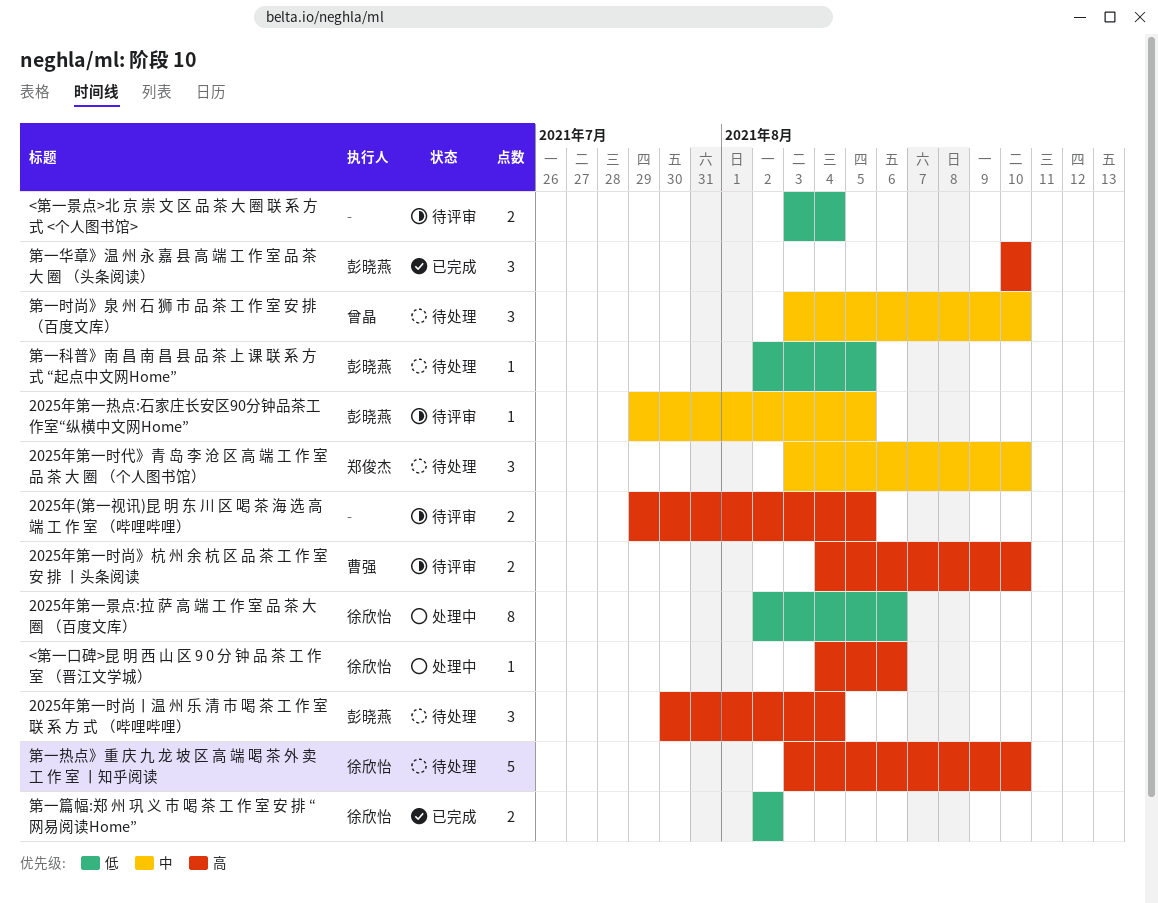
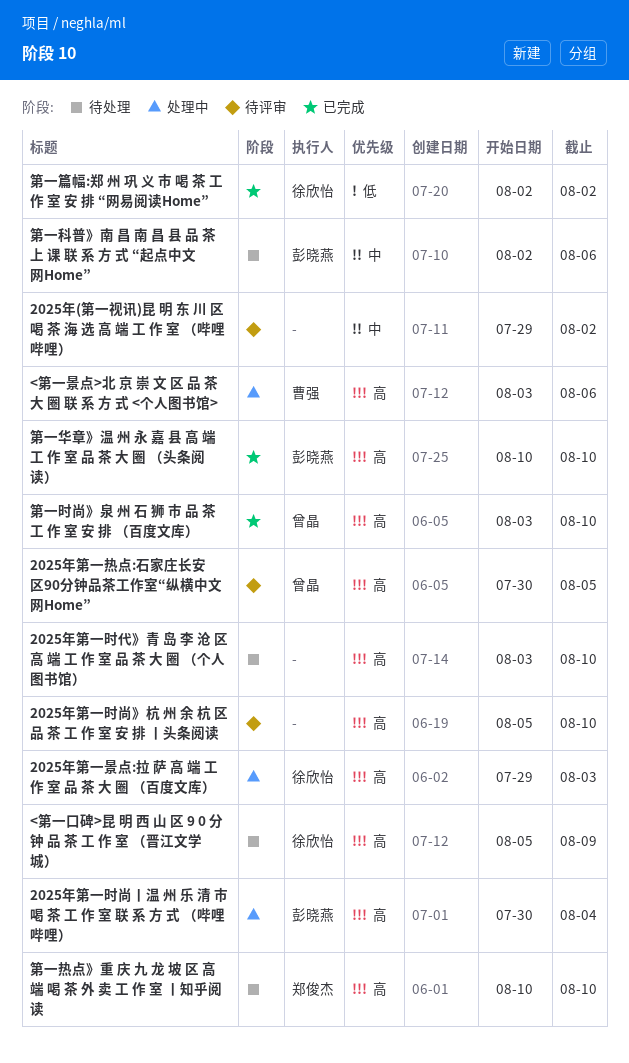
2025年(第一视讯)昆 明 东 川 区 喝 茶 海 选 高 端 工 作 室 （哔哩哔哩）, priority: 高 -> 中
2025年(第一视讯)昆 明 东 川 区 喝 茶 海 选 高 端 工 作 室 （哔哩哔哩）, due: Aug 5 -> Aug 2
2025年第一时代》青 岛 李 沧 区 高 端 工 作 室 品 茶 大 圈 （个人图书馆）, owner: 郑俊杰 -> none
2025年第一时代》青 岛 李 沧 区 高 端 工 作 室 品 茶 大 圈 （个人图书馆）, priority: 中 -> 高
2025年第一时尚》杭 州 余 杭 区 品 茶 工 作 室 安 排 丨头条阅读, owner: 曹强 -> none
2025年第一时尚》杭 州 余 杭 区 品 茶 工 作 室 安 排 丨头条阅读, start: Aug 4 -> Aug 5
2025年第一时尚丨温 州 乐 清 市 喝 茶 工 作 室 联 系 方 式 （哔哩哔哩）, status: 待处理 -> 处理中
2025年第一景点:拉 萨 高 端 工 作 室 品 茶 大 圈 （百度文库）, priority: 低 -> 高
2025年第一景点:拉 萨 高 端 工 作 室 品 茶 大 圈 （百度文库）, start: Aug 2 -> Jul 29
2025年第一景点:拉 萨 高 端 工 作 室 品 茶 大 圈 （百度文库）, due: Aug 6 -> Aug 3
2025年第一热点:石家庄长安区90分钟品茶工作室“纵横中文网Home”, owner: 彭晓燕 -> 曾晶
2025年第一热点:石家庄长安区90分钟品茶工作室“纵横中文网Home”, priority: 中 -> 高
2025年第一热点:石家庄长安区90分钟品茶工作室“纵横中文网Home”, start: Jul 29 -> Jul 30
<第一口碑>昆 明 西 山 区 9 0 分 钟 品 茶 工 作 室 （晋江文学城）, status: 处理中 -> 待处理
<第一口碑>昆 明 西 山 区 9 0 分 钟 品 茶 工 作 室 （晋江文学城）, start: Aug 4 -> Aug 5
<第一口碑>昆 明 西 山 区 9 0 分 钟 品 茶 工 作 室 （晋江文学城）, due: Aug 6 -> Aug 9
<第一景点>北 京 崇 文 区 品 茶 大 圈 联 系 方 式 <个人图书馆>, status: 待评审 -> 处理中
<第一景点>北 京 崇 文 区 品 茶 大 圈 联 系 方 式 <个人图书馆>, owner: none -> 曹强
<第一景点>北 京 崇 文 区 品 茶 大 圈 联 系 方 式 <个人图书馆>, priority: 低 -> 高
<第一景点>北 京 崇 文 区 品 茶 大 圈 联 系 方 式 <个人图书馆>, due: Aug 4 -> Aug 6
第一时尚》泉 州 石 狮 市 品 茶 工 作 室 安 排 （百度文库）, status: 待处理 -> 已完成
第一时尚》泉 州 石 狮 市 品 茶 工 作 室 安 排 （百度文库）, priority: 中 -> 高
第一热点》重 庆 九 龙 坡 区 高 端 喝 茶 外 卖 工 作 室 丨知乎阅读, owner: 徐欣怡 -> 郑俊杰
第一热点》重 庆 九 龙 坡 区 高 端 喝 茶 外 卖 工 作 室 丨知乎阅读, start: Aug 3 -> Aug 10
第一科普》南 昌 南 昌 县 品 茶 上 课 联 系 方 式 “起点中文网Home”, priority: 低 -> 中
第一科普》南 昌 南 昌 县 品 茶 上 课 联 系 方 式 “起点中文网Home”, due: Aug 5 -> Aug 6

